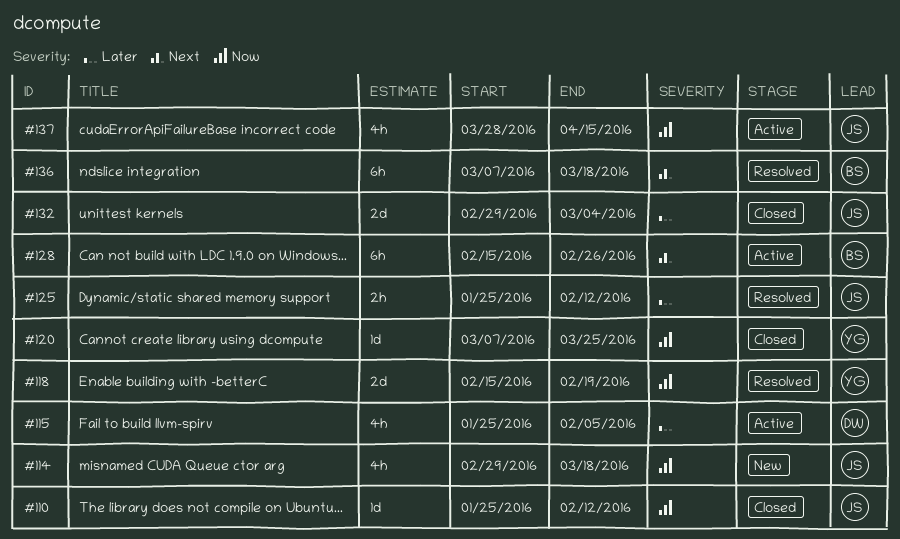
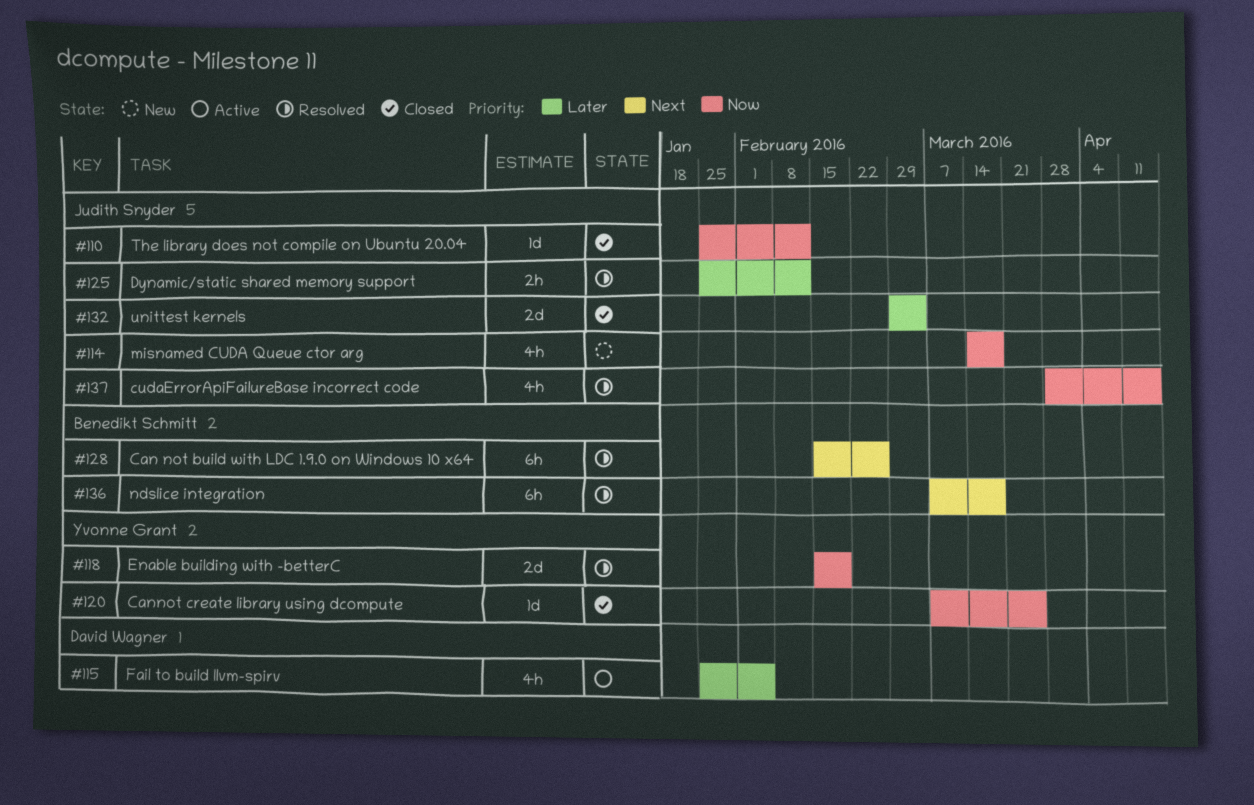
#114, start: Feb 29 -> Mar 14
#128, status: Active -> Resolved
#137, status: Active -> Resolved

